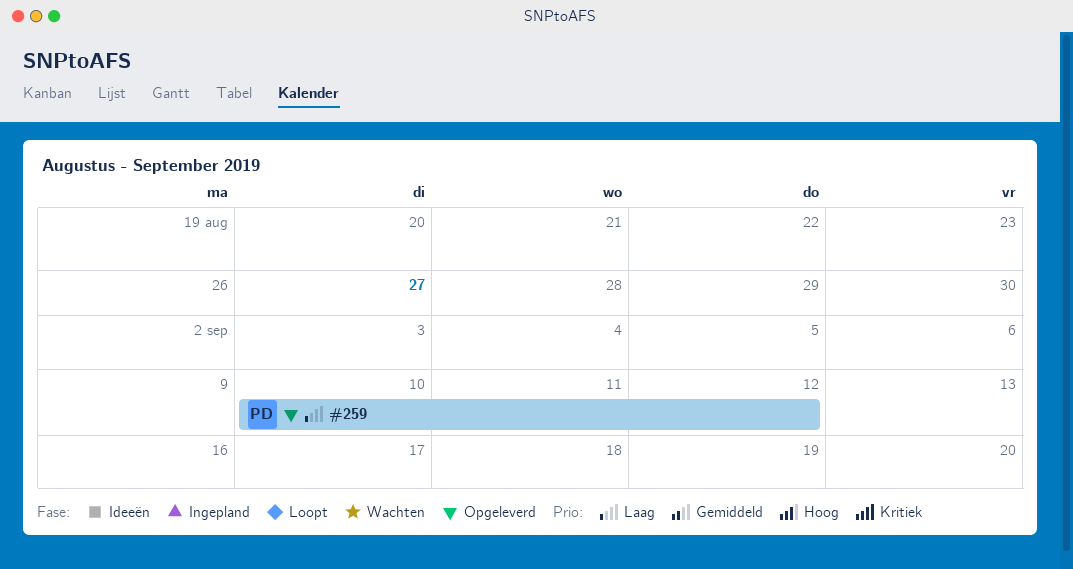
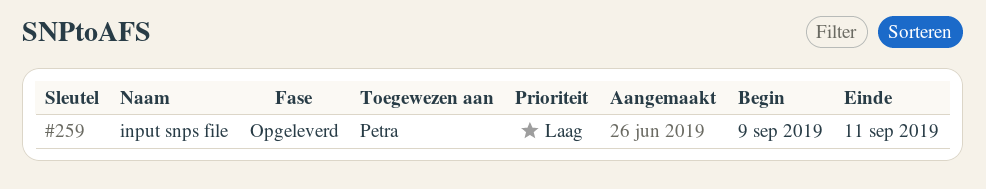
#259, start: Sep 10 -> Sep 9
#259, due: Sep 12 -> Sep 11

